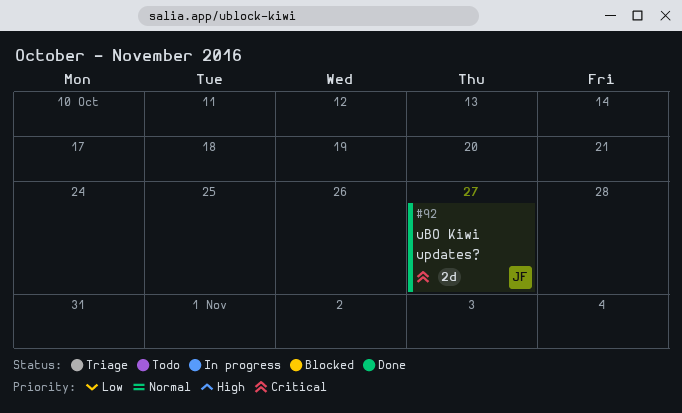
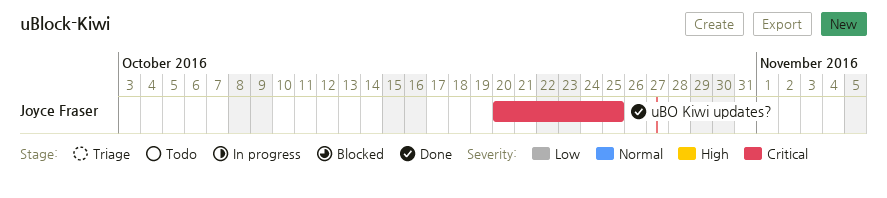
uBO Kiwi updates?, due: Oct 27 -> Oct 25

